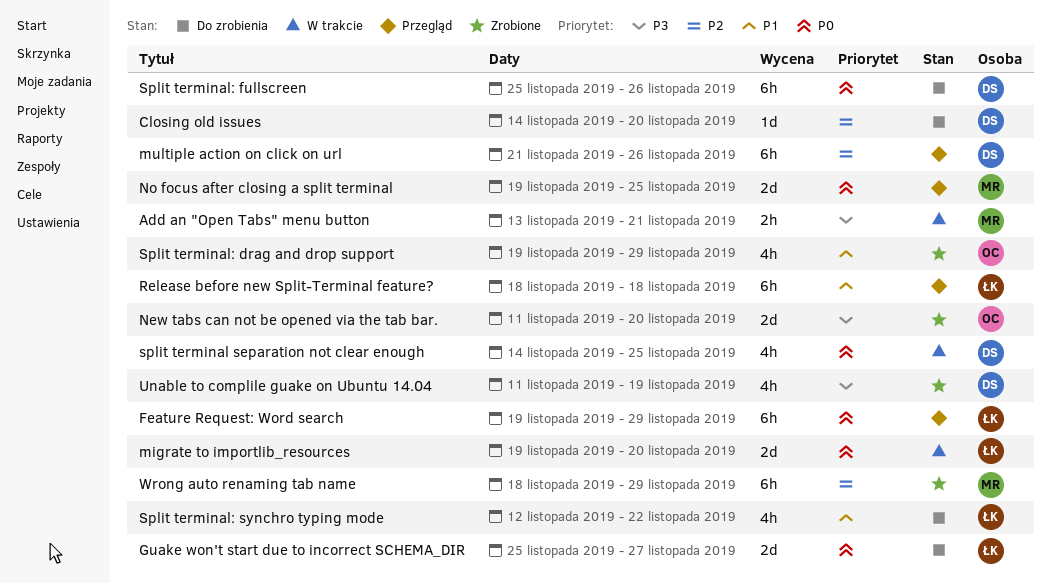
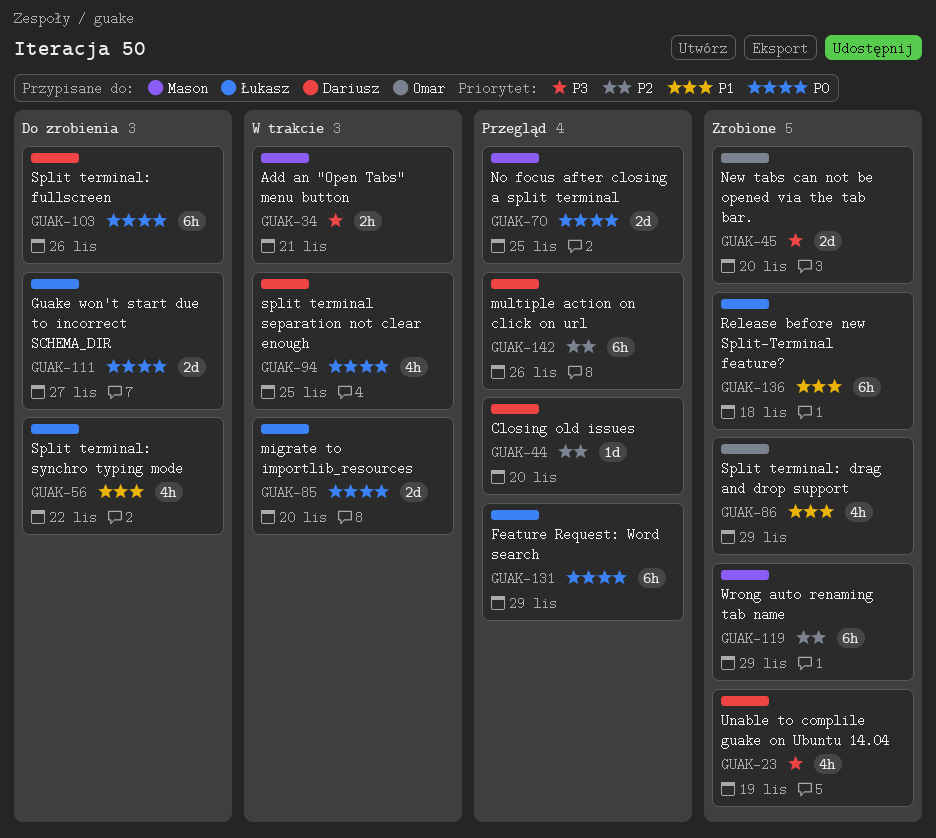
Closing old issues, status: Do zrobienia -> Przegląd
Release before new Split-Terminal feature?, status: Przegląd -> Zrobione

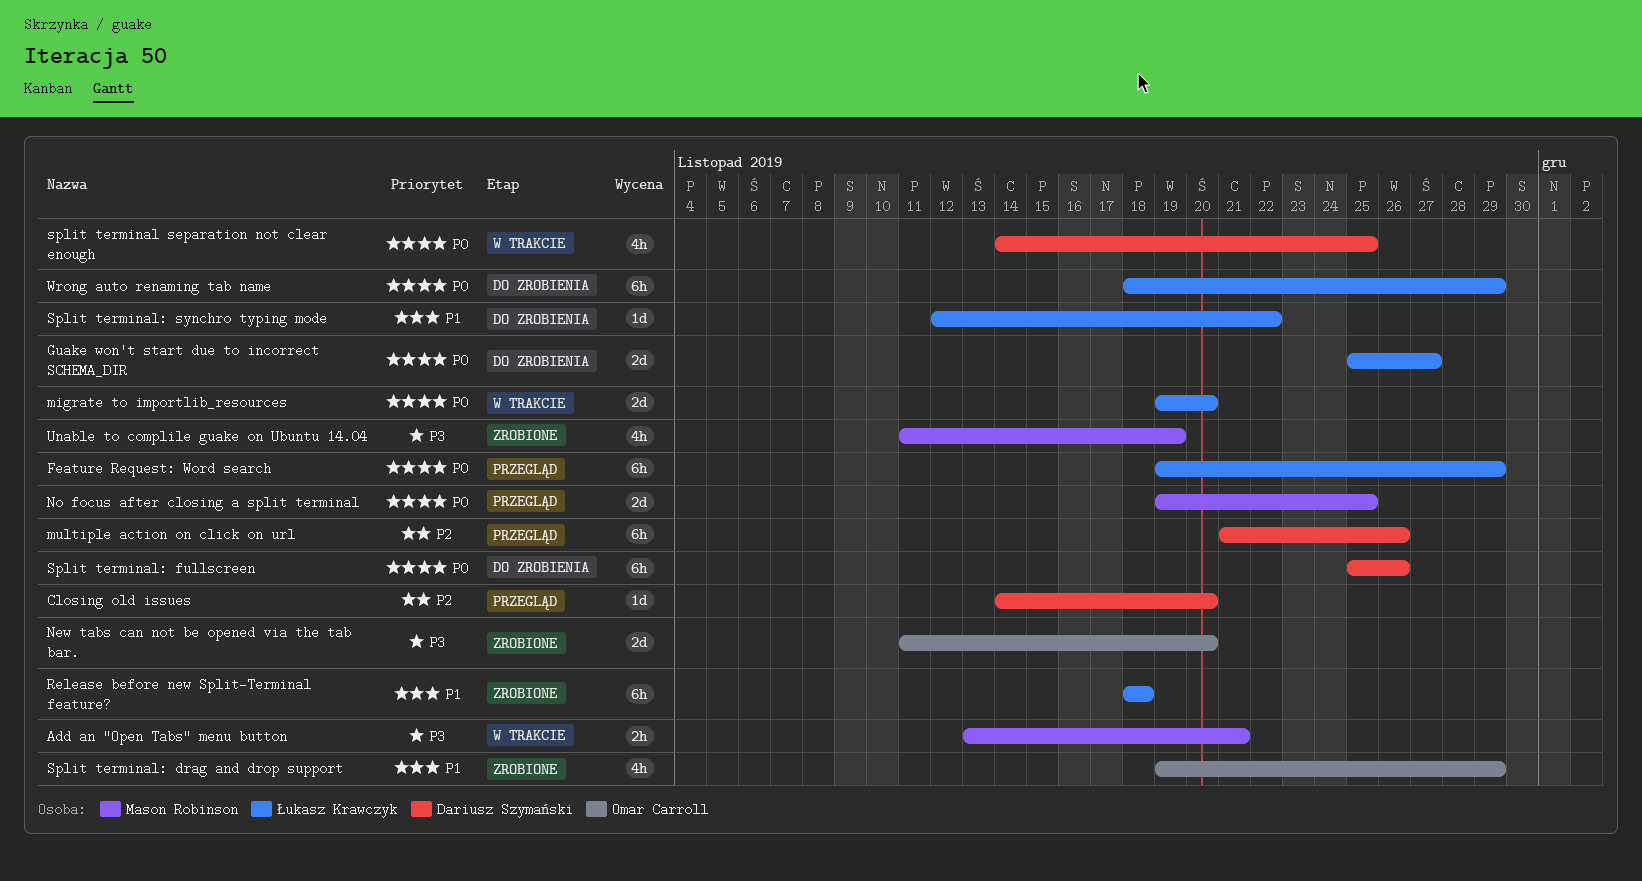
Split terminal: synchro typing mode, estimate: 4h -> 1d
Unable to complile guake on Ubuntu 14.04, owner: Dariusz Szymański -> Mason Robinson
Wrong auto renaming tab name, status: Zrobione -> Do zrobienia
Wrong auto renaming tab name, owner: Mason Robinson -> Łukasz Krawczyk
Wrong auto renaming tab name, priority: P2 -> P0

